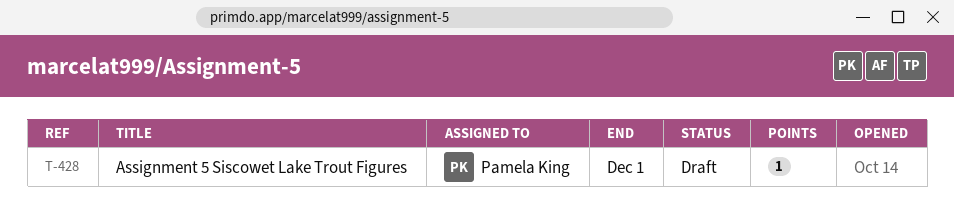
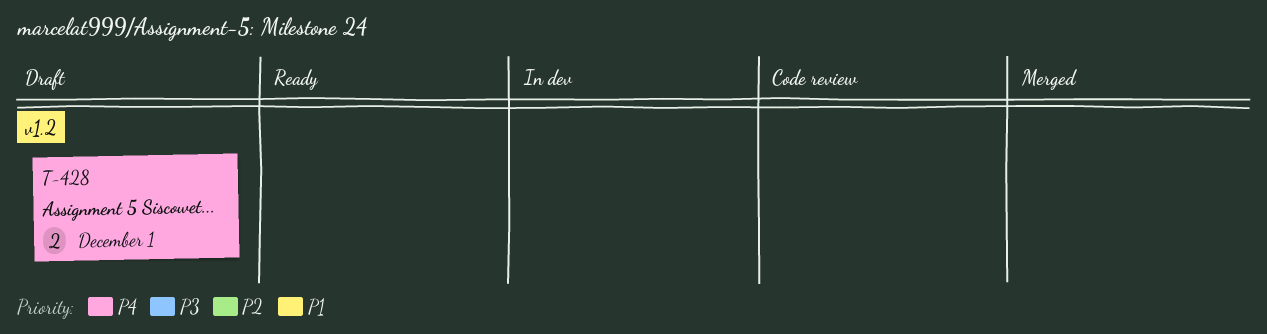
T-428, estimate: 1 -> 2

